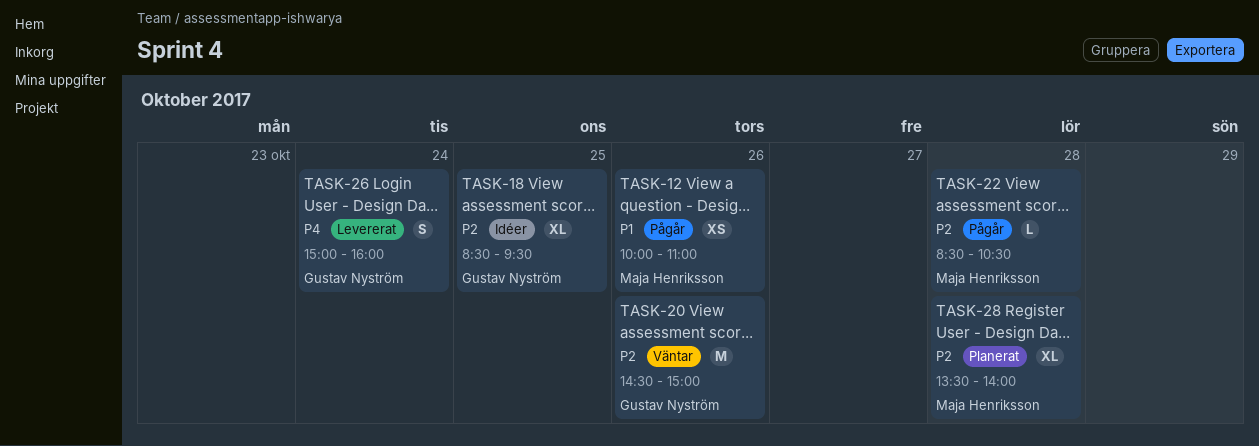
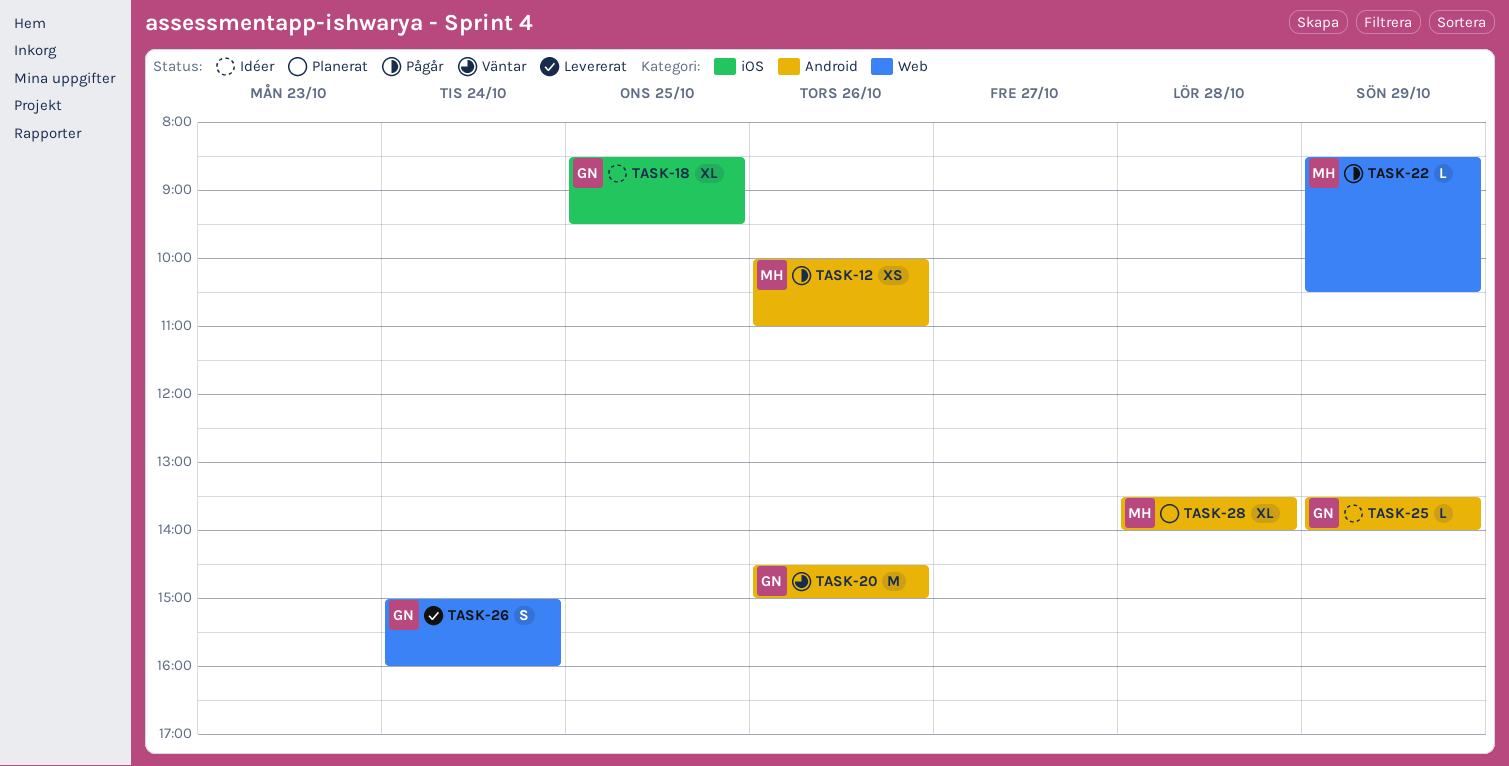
TASK-22, day: Oct 28 -> Oct 29
TASK-25: none -> present

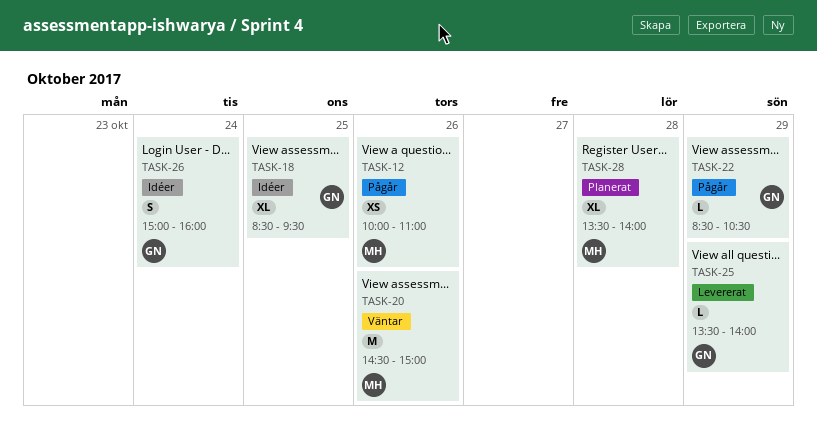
TASK-20, owner: GN -> MH
TASK-22, owner: MH -> GN
TASK-25, status: Idéer -> Levererat
TASK-26, status: Levererat -> Idéer

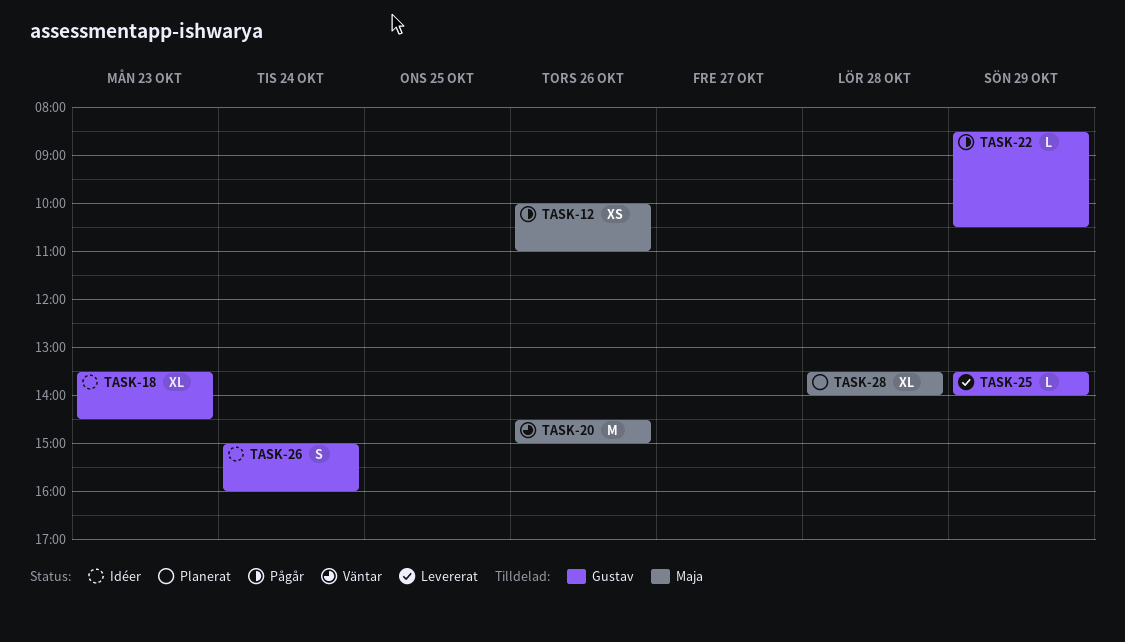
TASK-18, day: Oct 25 -> Oct 23
TASK-18, begins: 08:30 -> 13:30
TASK-18, ends: 09:30 -> 14:30

